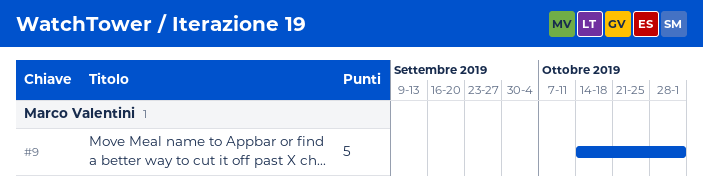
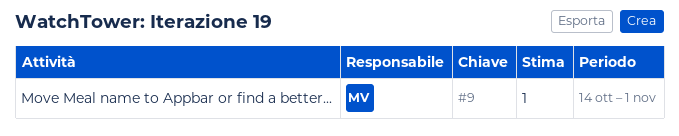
#9, estimate: 5 -> 1

